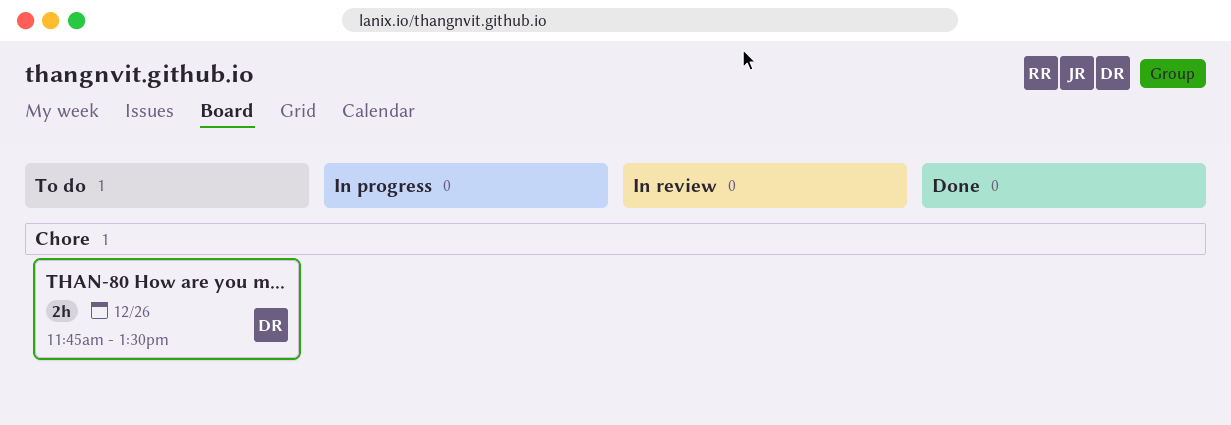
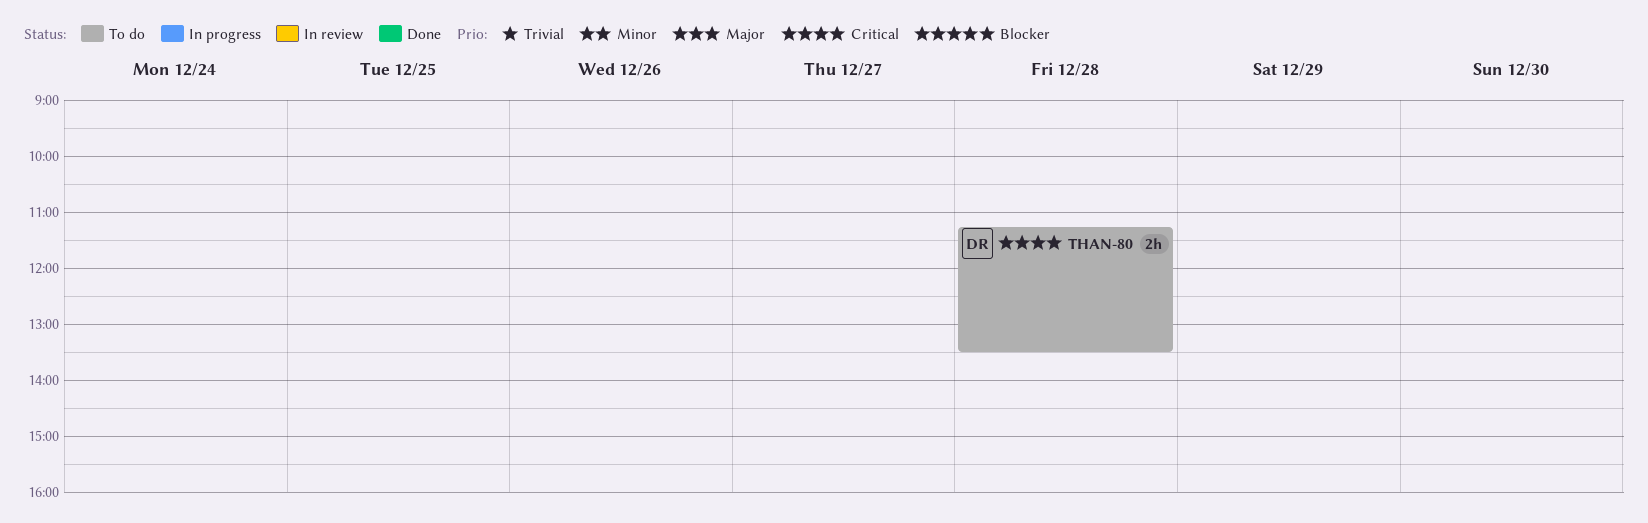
THAN-80, day: Dec 26 -> Dec 28
THAN-80, begins: 11:45 -> 11:15

